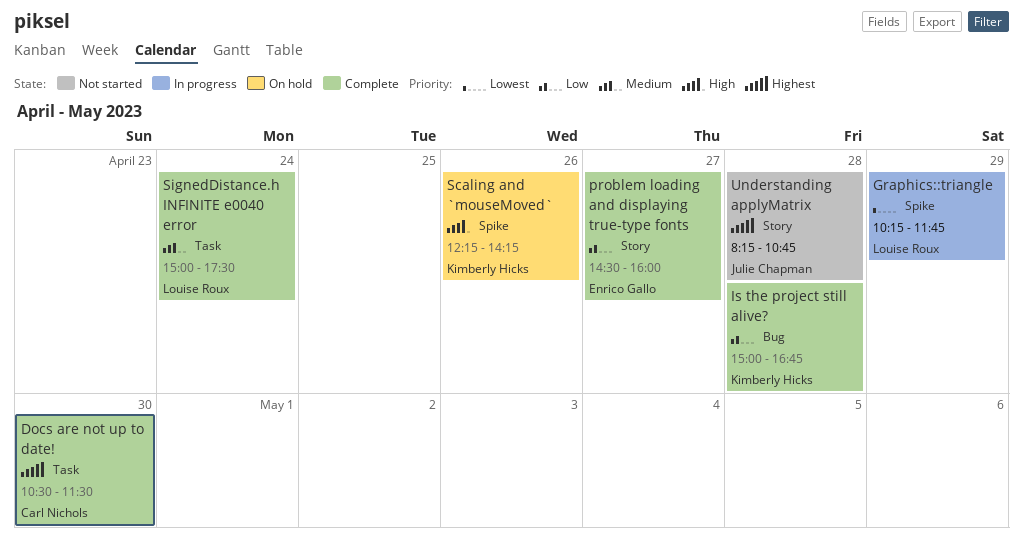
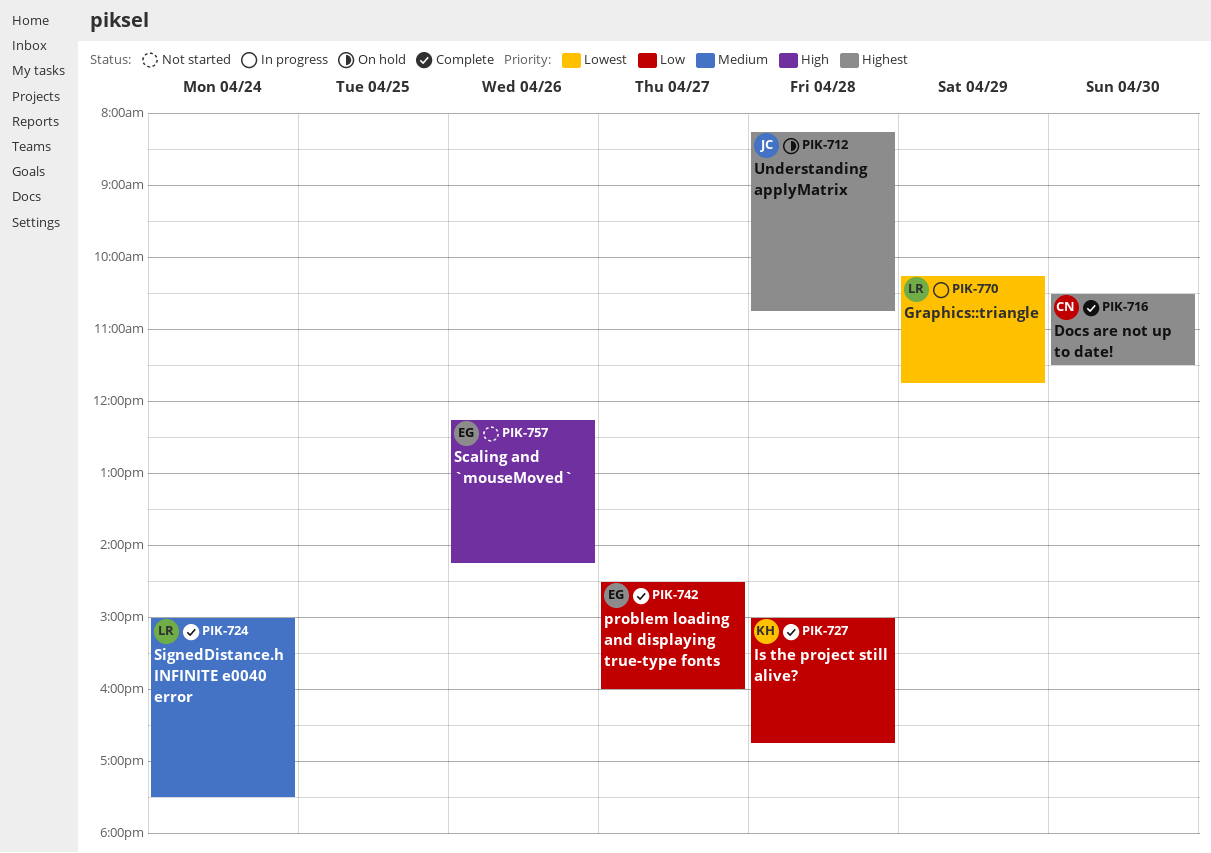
Scaling and `mouseMoved`, status: On hold -> Not started
Scaling and `mouseMoved`, owner: Kimberly Hicks -> Enrico Gallo
Understanding applyMatrix, status: Not started -> On hold

